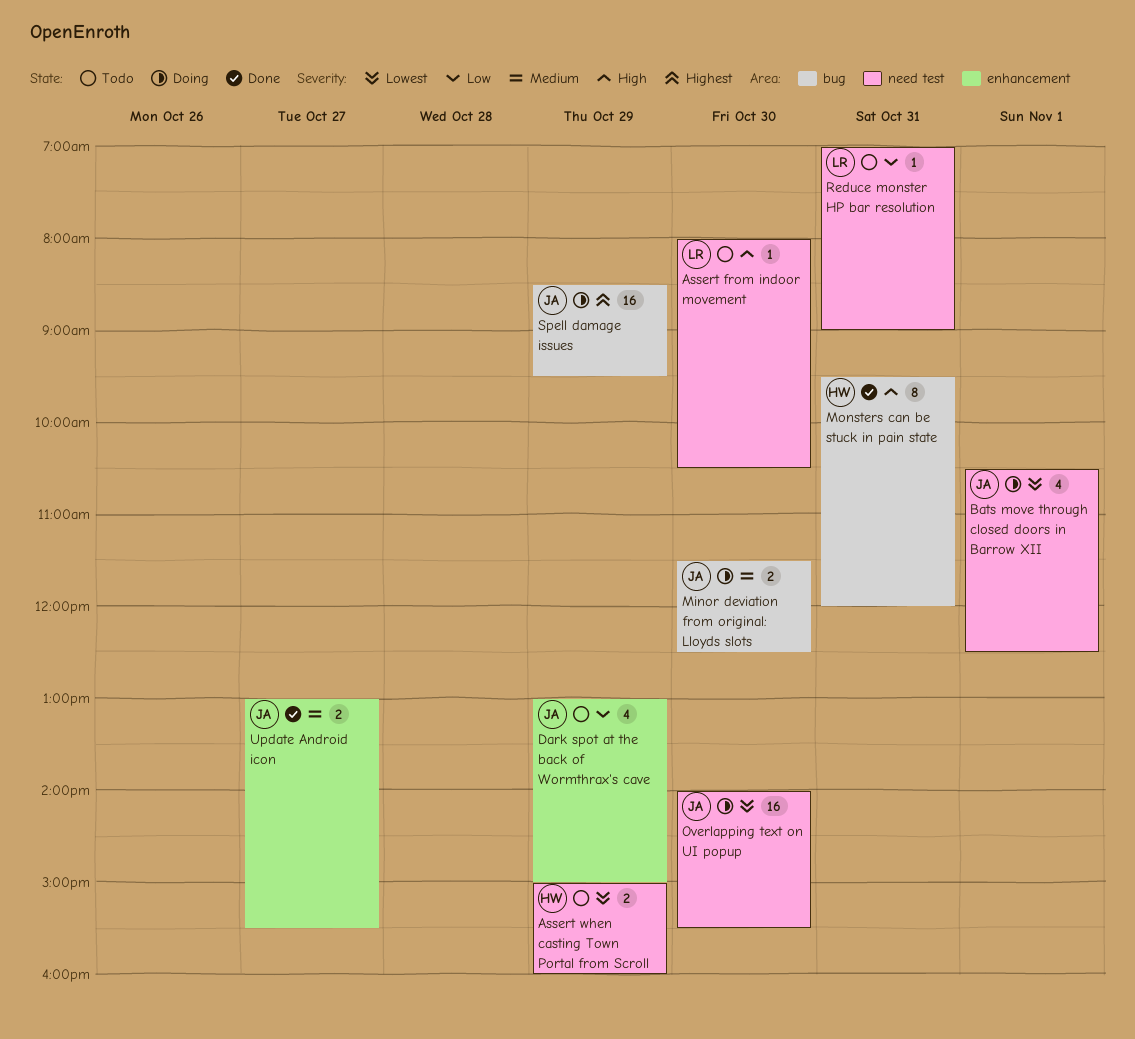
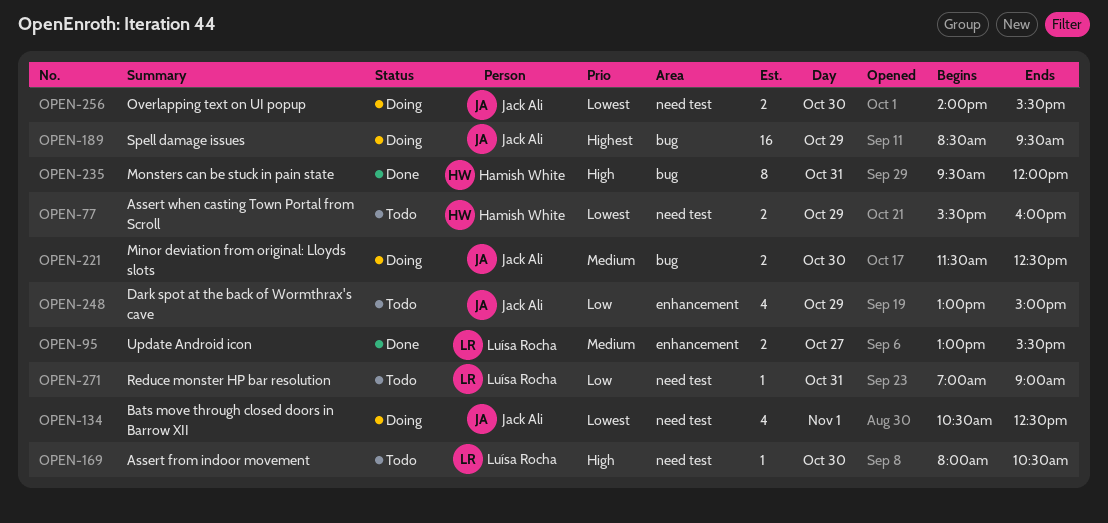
Assert when casting Town Portal from Scroll, begins: 15:00 -> 15:30
Overlapping text on UI popup, estimate: 16 -> 2
Update Android icon, owner: Jack Ali -> Luísa Rocha

